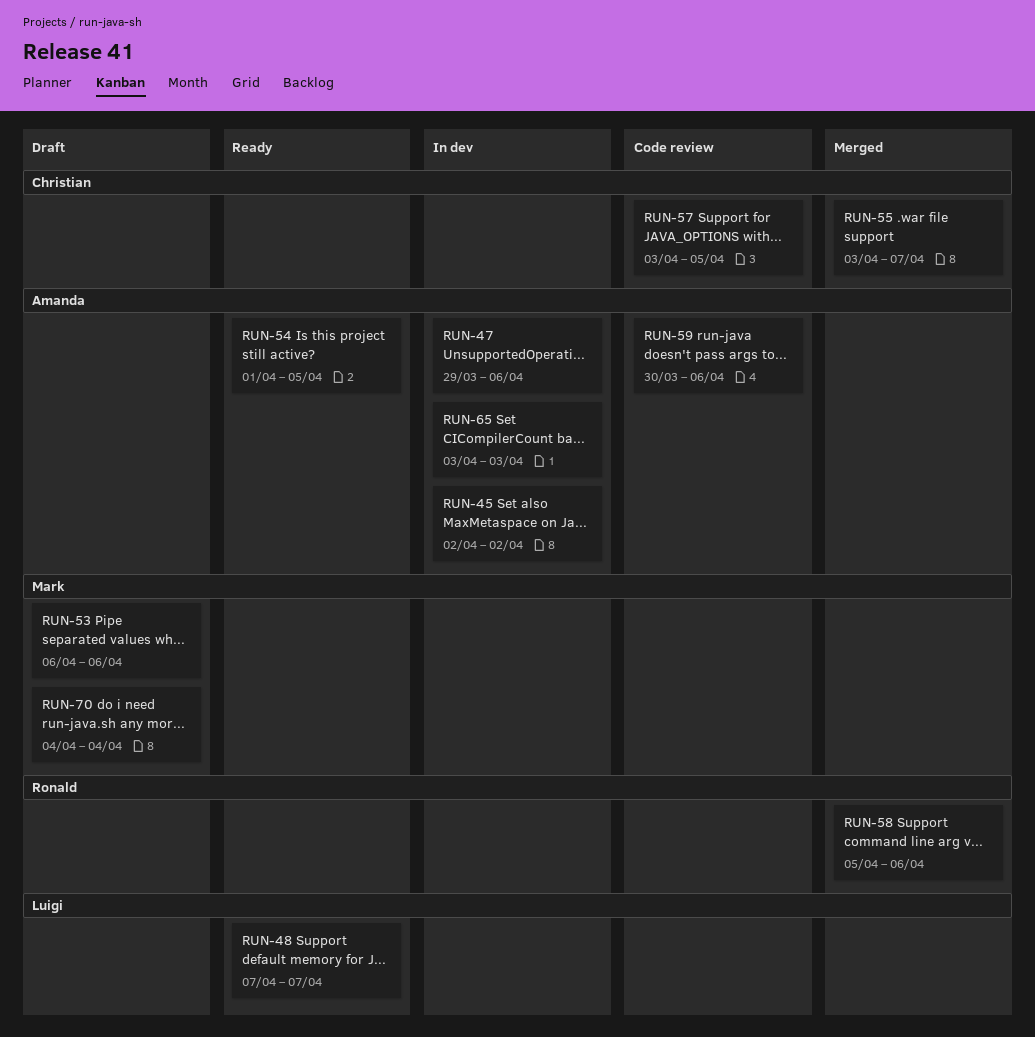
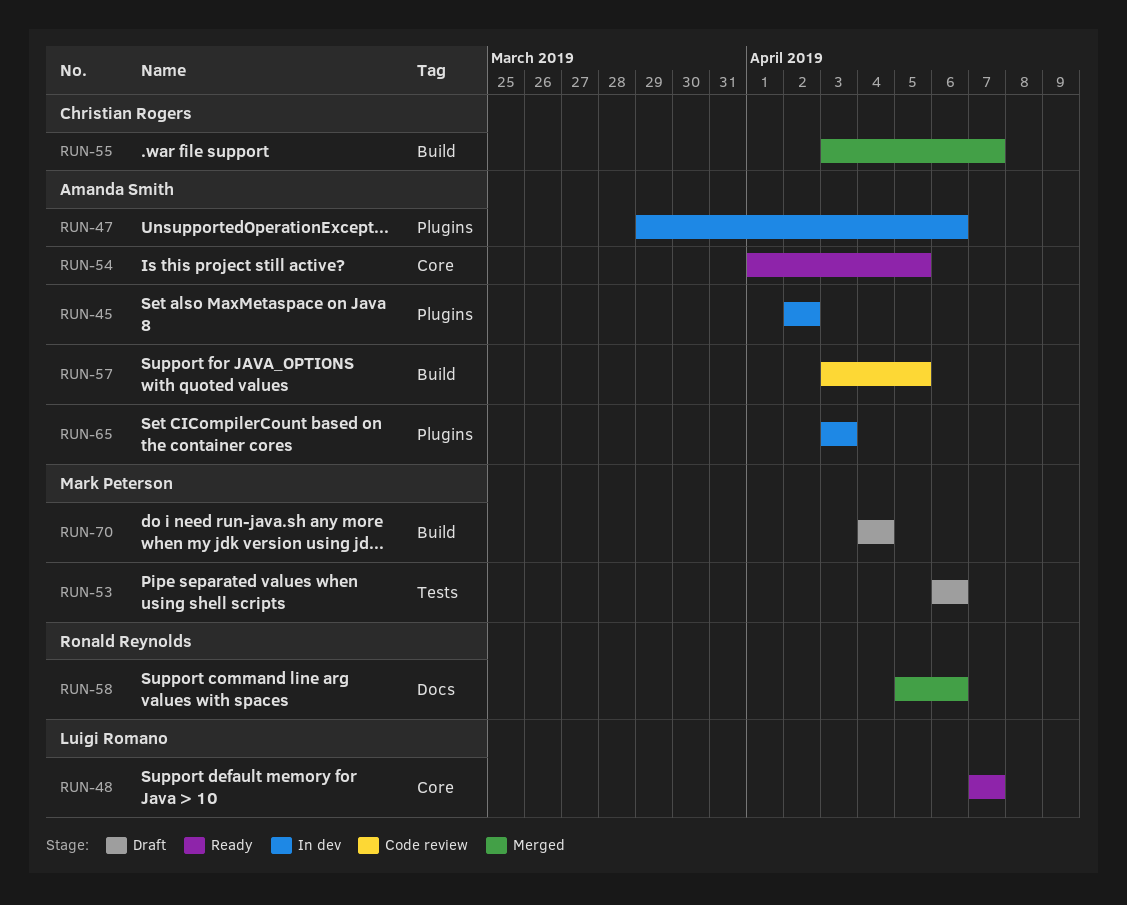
RUN-57, owner: Christian Rogers -> Amanda Smith
RUN-59: present -> none

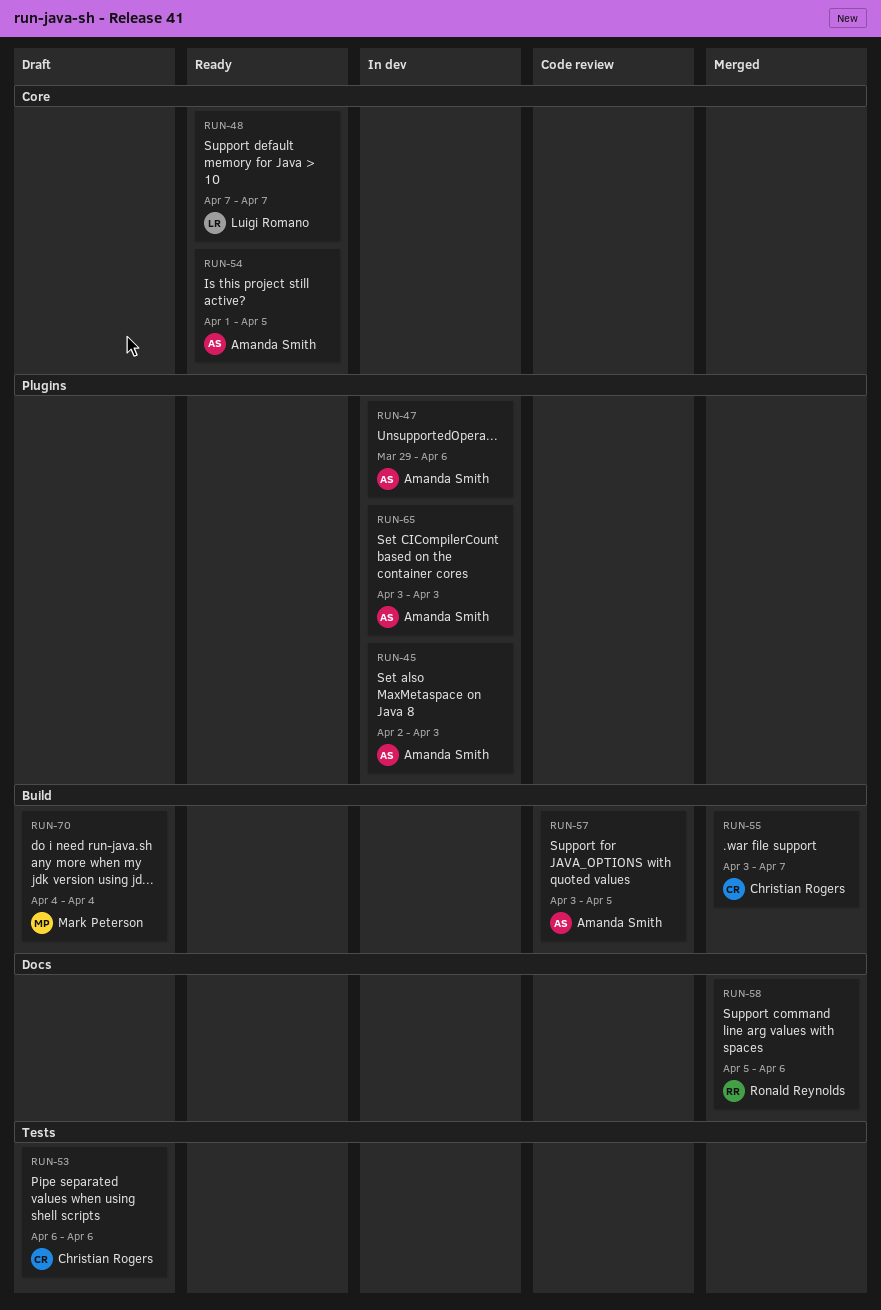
RUN-45, due: Apr 2 -> Apr 3
RUN-53, owner: Mark Peterson -> Christian Rogers

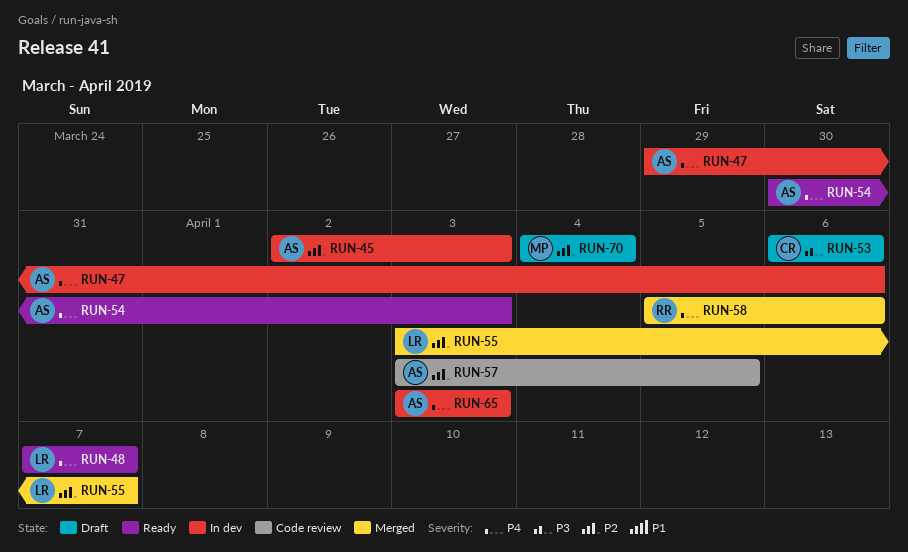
RUN-54, start: Apr 1 -> Mar 30
RUN-54, due: Apr 5 -> Apr 3
RUN-55, owner: Christian Rogers -> Luigi Romano

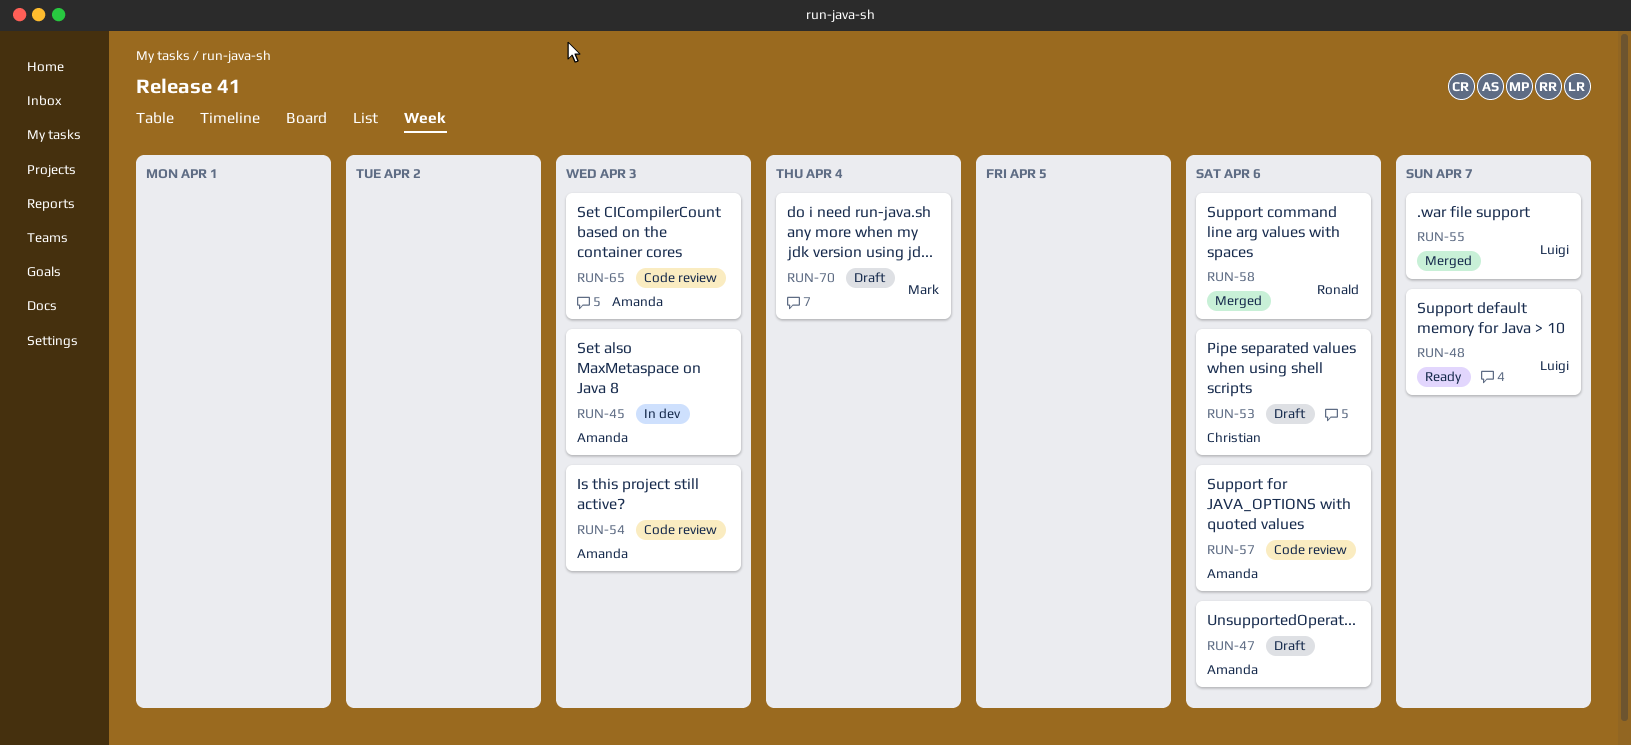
RUN-47, status: In dev -> Draft
RUN-54, status: Ready -> Code review
RUN-57, due: Apr 5 -> Apr 6
RUN-65, status: In dev -> Code review

